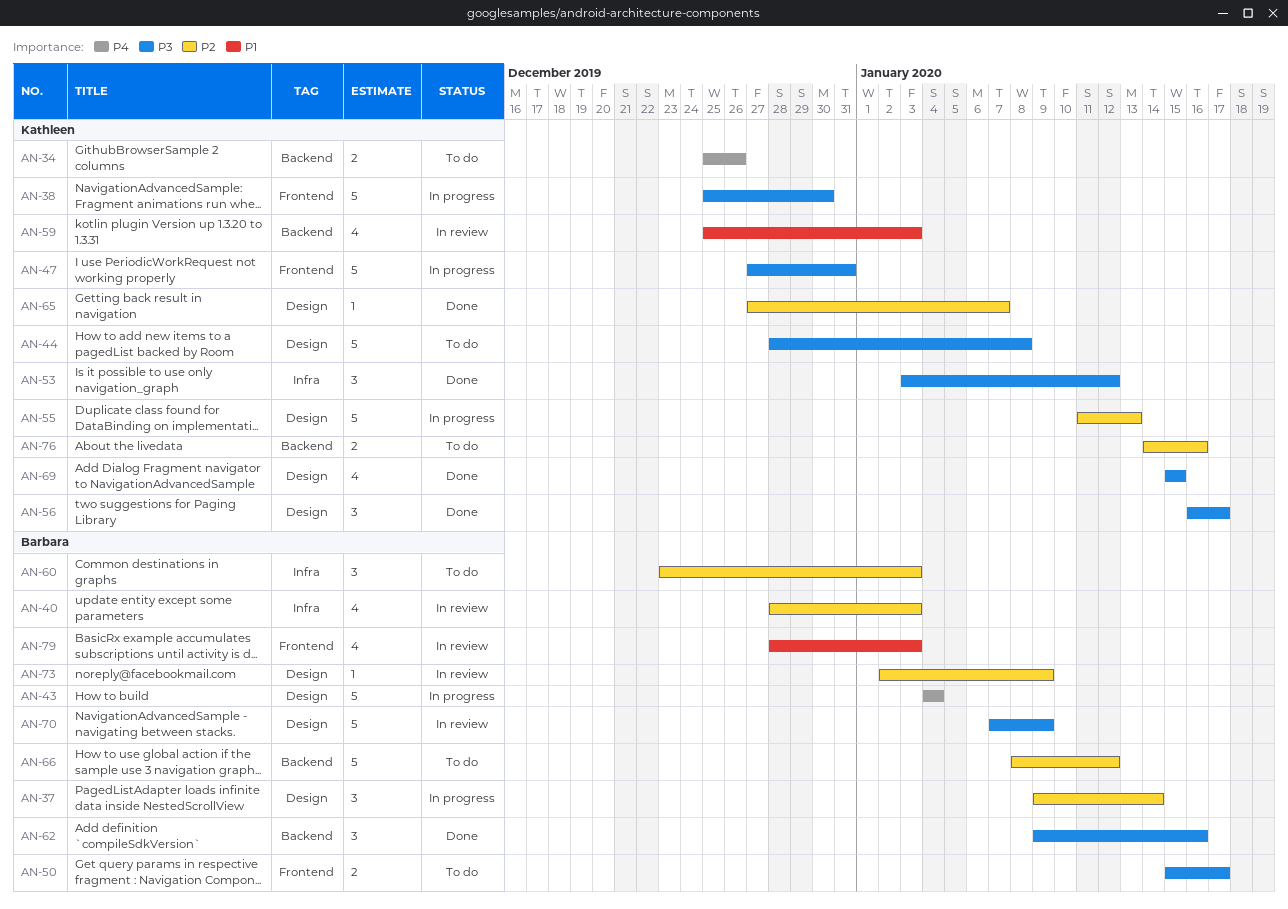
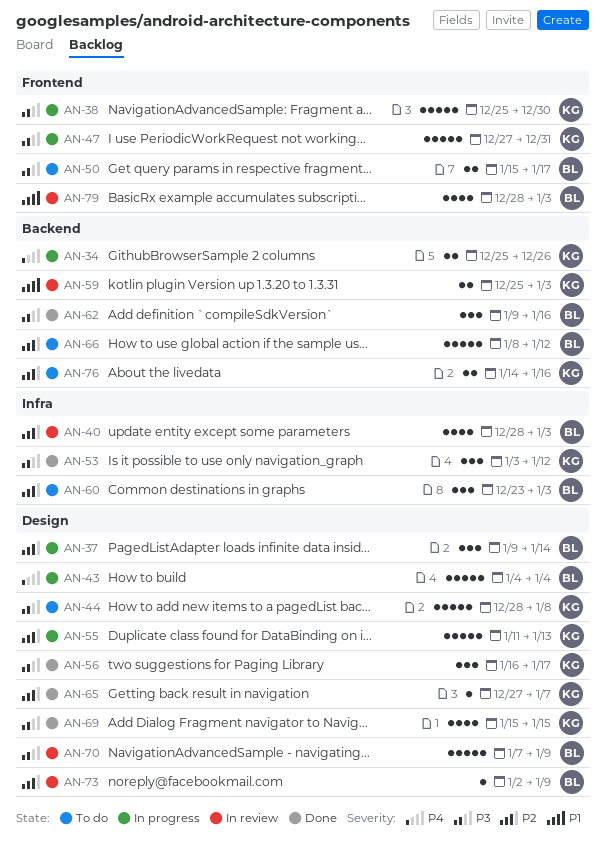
AN-34, status: To do -> In progress
AN-59, estimate: 4 -> 2

